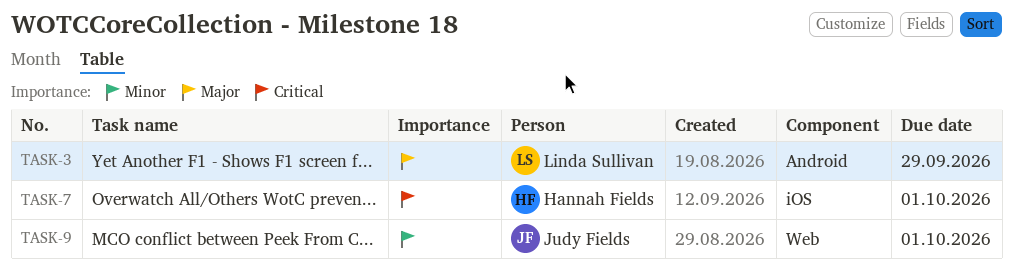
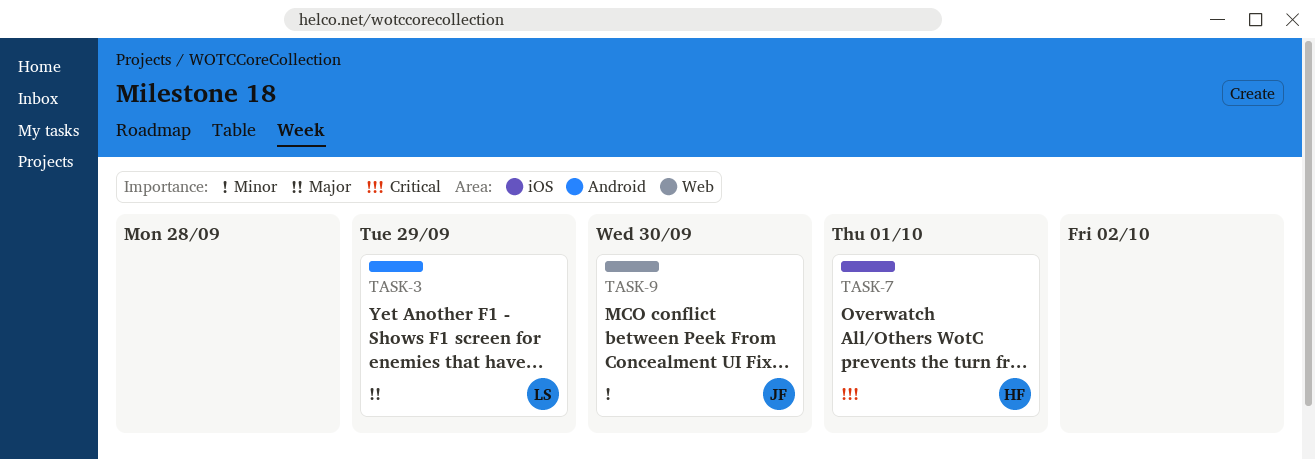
TASK-9, due: Oct 1 -> Sep 30

